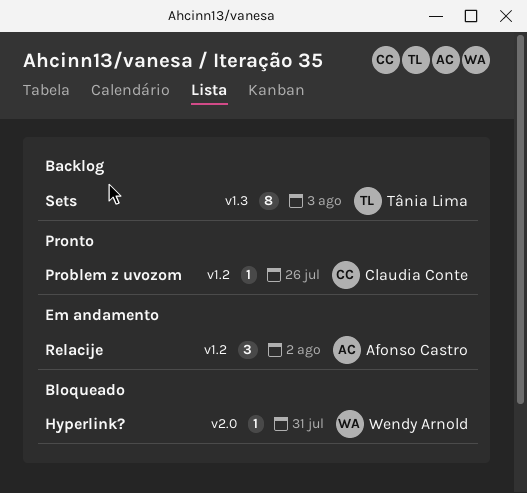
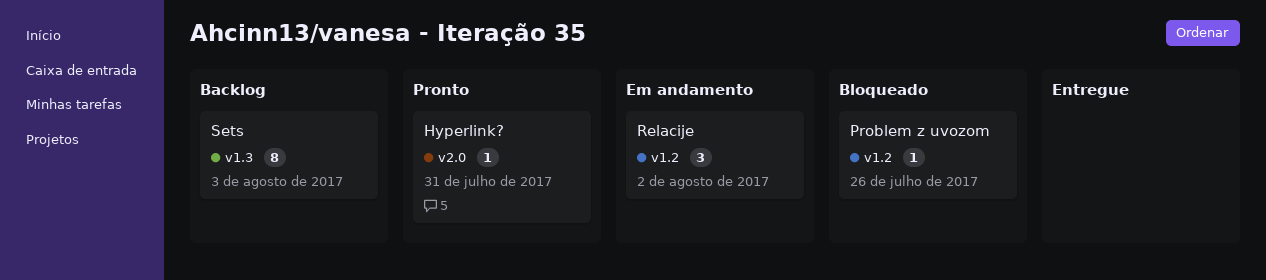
Hyperlink?, status: Bloqueado -> Pronto
Problem z uvozom, status: Pronto -> Bloqueado

